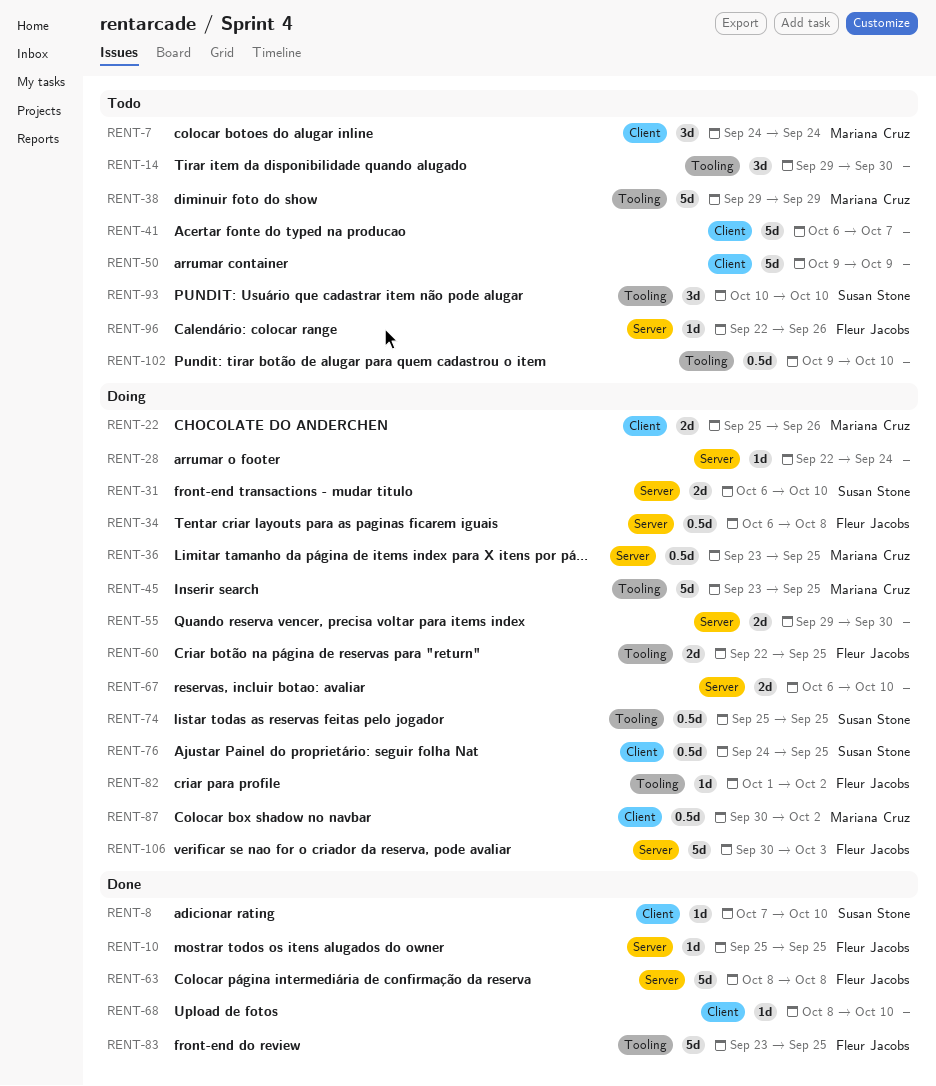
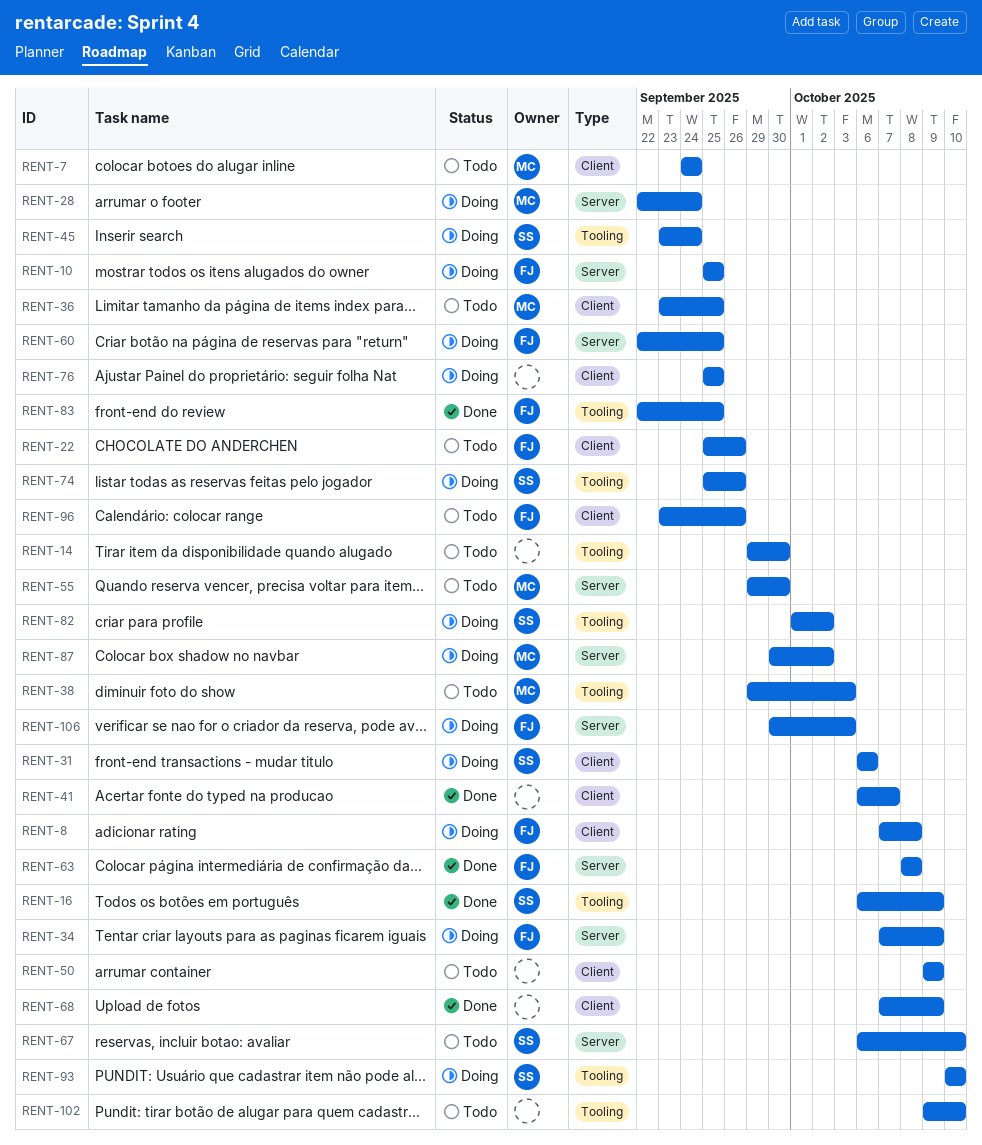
RENT-8, status: Done -> Doing
RENT-8, owner: Susan Stone -> Fleur Jacobs
RENT-8, due: Oct 10 -> Oct 8
RENT-10, status: Done -> Doing
RENT-16: none -> present
RENT-22, status: Doing -> Todo
RENT-22, owner: Mariana Cruz -> Fleur Jacobs
RENT-28, owner: none -> Mariana Cruz
RENT-31, label: Server -> Client
RENT-31, due: Oct 10 -> Oct 6
RENT-34, start: Oct 6 -> Oct 7
RENT-34, due: Oct 8 -> Oct 9
RENT-36, status: Doing -> Todo
RENT-36, label: Server -> Client
RENT-38, due: Sep 29 -> Oct 3
RENT-41, status: Todo -> Done
RENT-45, owner: Mariana Cruz -> Susan Stone
RENT-45, due: Sep 25 -> Sep 24
RENT-55, status: Doing -> Todo
RENT-55, owner: none -> Mariana Cruz
RENT-60, label: Tooling -> Server
RENT-67, status: Doing -> Todo
RENT-67, owner: none -> Susan Stone
RENT-68, start: Oct 8 -> Oct 7
RENT-68, due: Oct 10 -> Oct 9
RENT-74, due: Sep 25 -> Sep 26
RENT-76, owner: Susan Stone -> none
RENT-76, start: Sep 24 -> Sep 25
RENT-82, owner: Fleur Jacobs -> Susan Stone
RENT-83, start: Sep 23 -> Sep 22
RENT-87, label: Client -> Server
RENT-93, status: Todo -> Doing
RENT-96, label: Server -> Client
RENT-96, start: Sep 22 -> Sep 23

